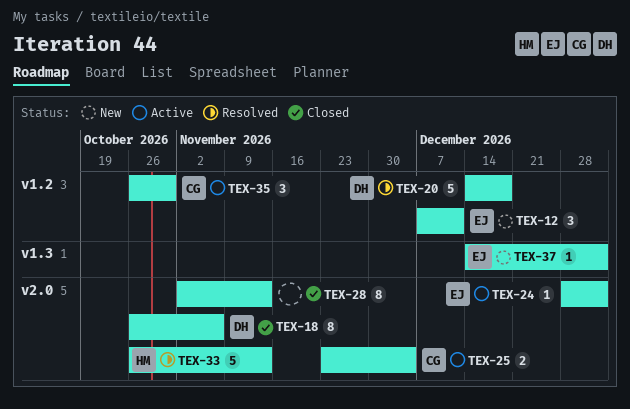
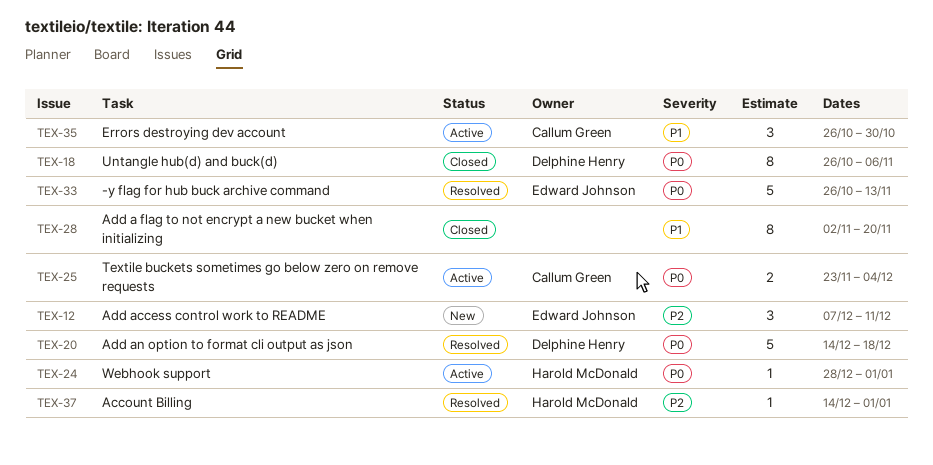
TEX-24, owner: Edward Johnson -> Harold McDonald
TEX-28, due: Nov 13 -> Nov 20
TEX-33, owner: Harold McDonald -> Edward Johnson
TEX-37, status: New -> Resolved
TEX-37, owner: Edward Johnson -> Harold McDonald

